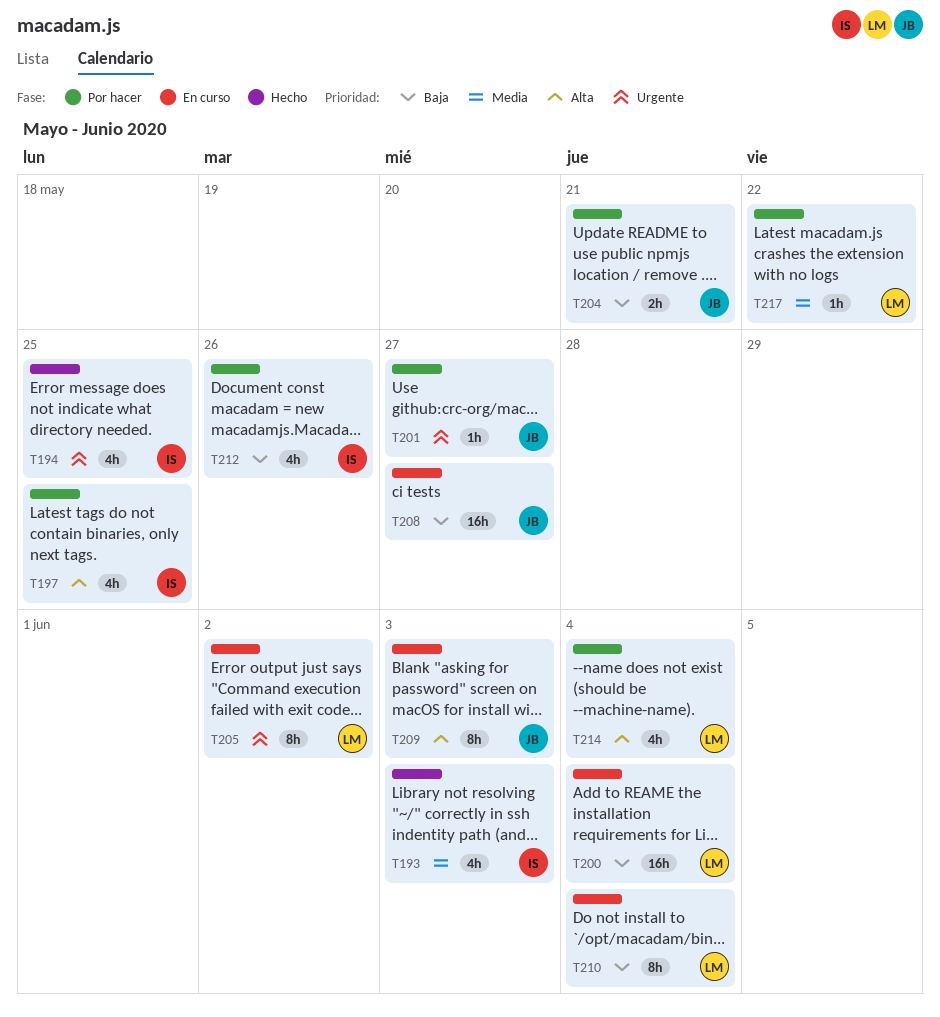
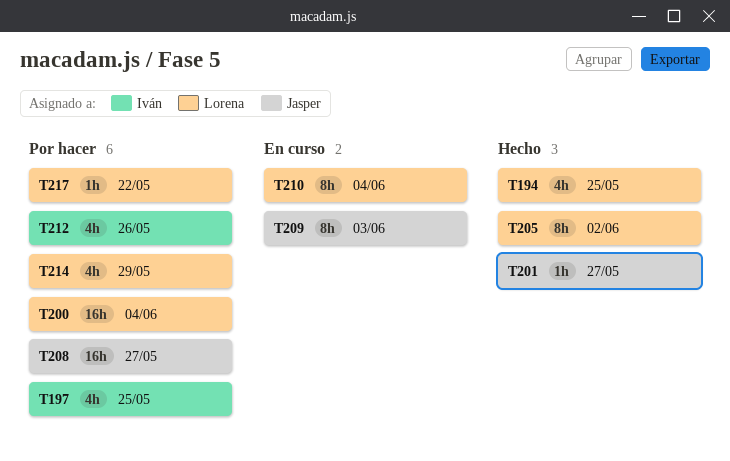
T193: present -> none
T194, owner: Iván -> Lorena
T200, status: En curso -> Por hacer
T201, status: Por hacer -> Hecho
T204: present -> none
T205, status: En curso -> Hecho
T208, status: En curso -> Por hacer
T214, due: Jun 4 -> May 29

